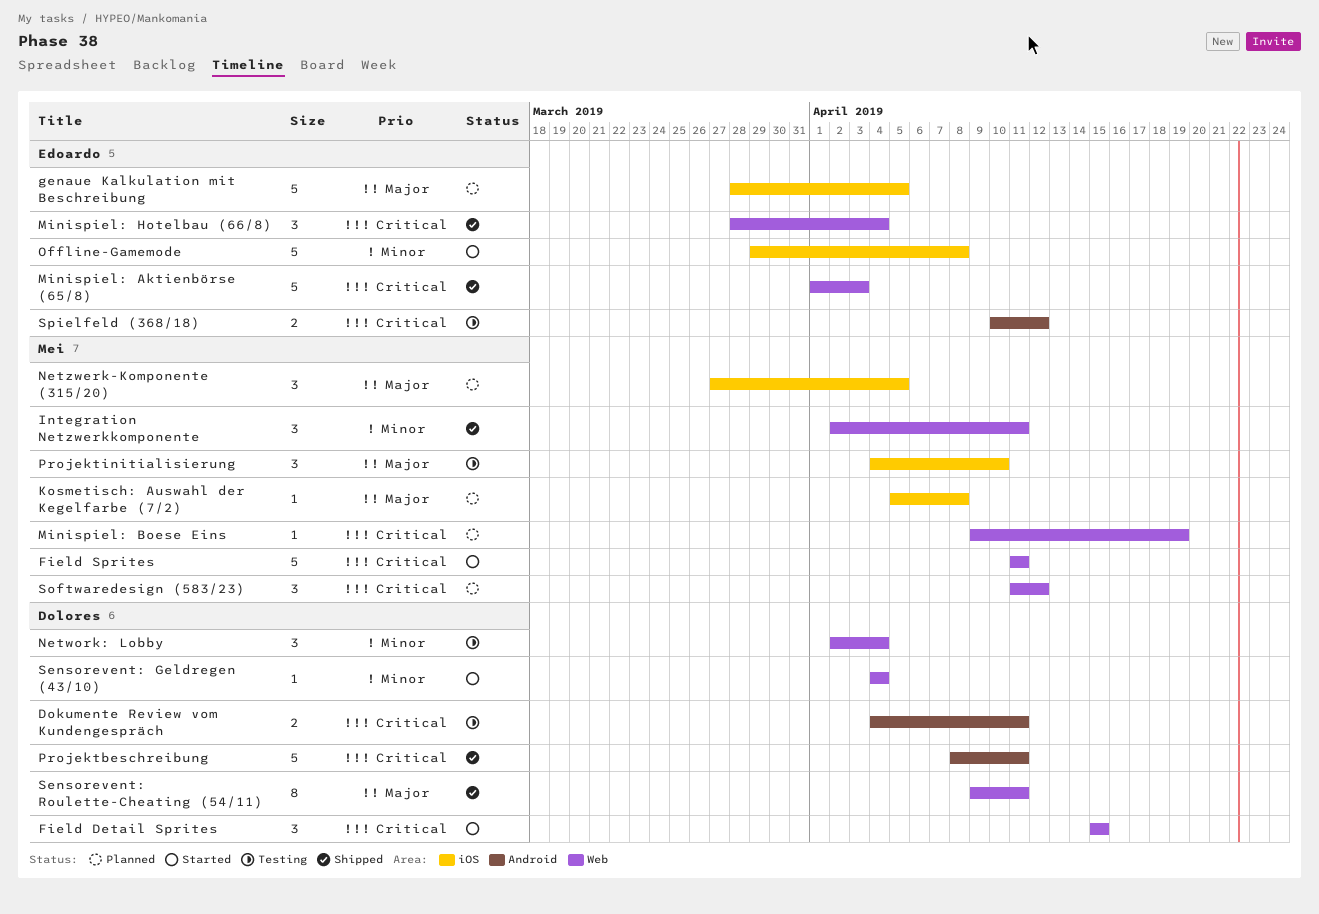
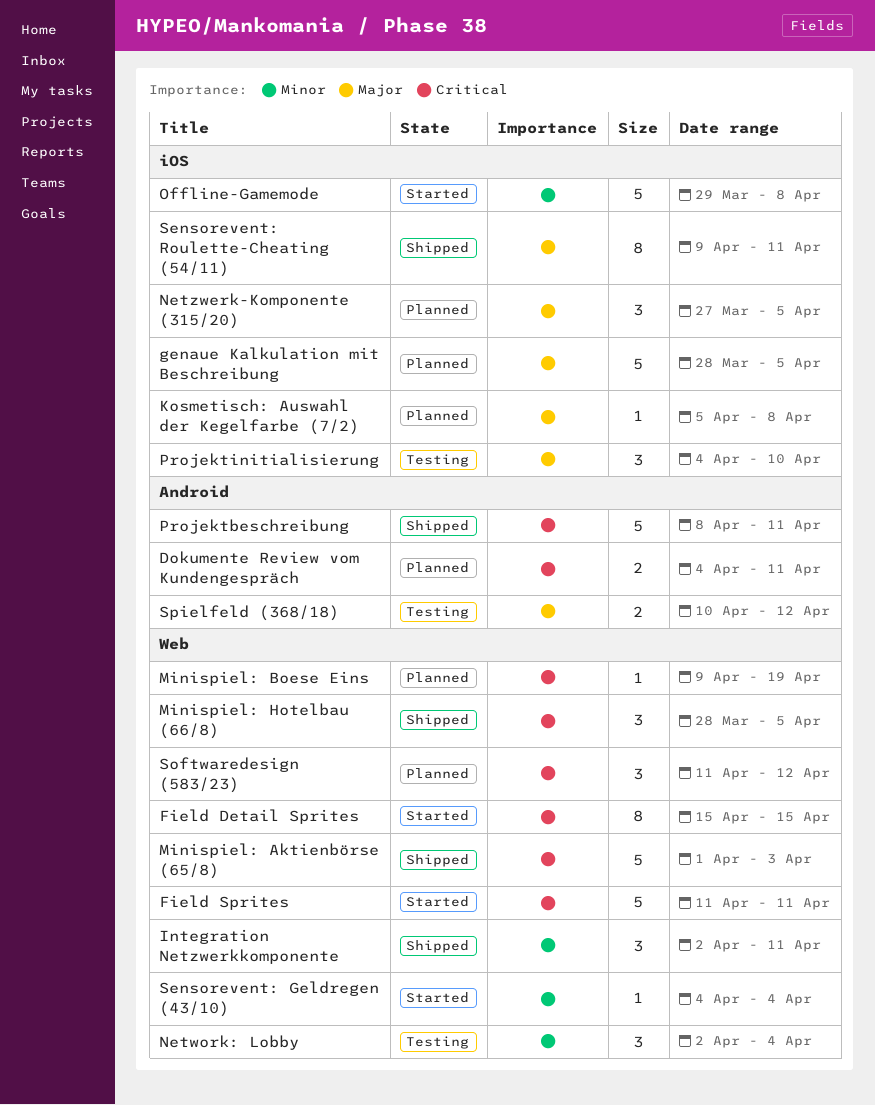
Dokumente Review vom Kundengespräch, status: Testing -> Planned
Field Detail Sprites, estimate: 3 -> 8
Minispiel: Hotelbau (66/8), due: Apr 4 -> Apr 5
Sensorevent: Roulette-Cheating (54/11), label: Web -> iOS
Spielfeld (368/18), priority: Critical -> Major

